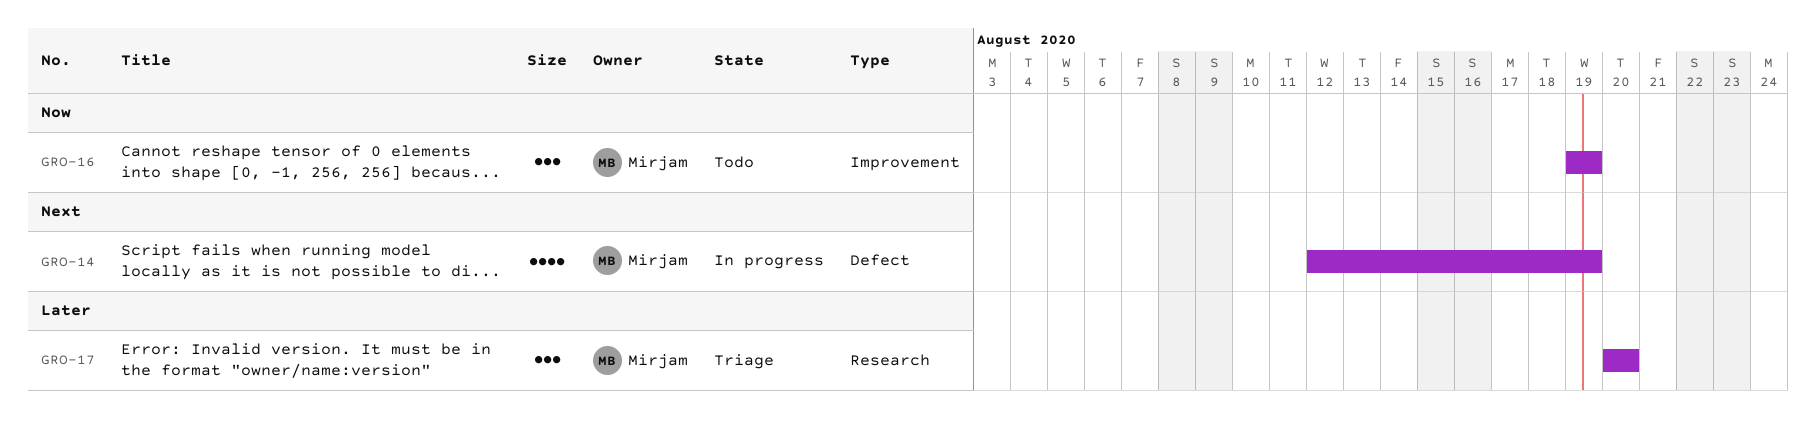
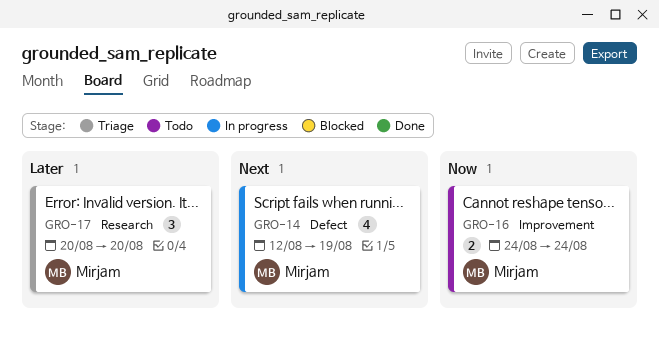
GRO-16, estimate: 3 -> 2
GRO-16, start: Aug 19 -> Aug 24
GRO-16, due: Aug 19 -> Aug 24

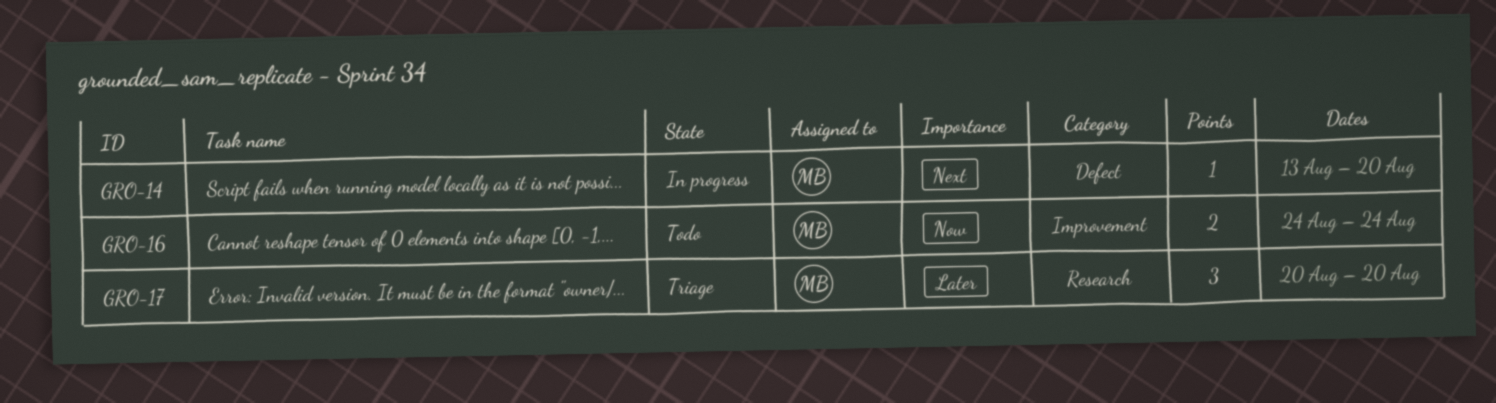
GRO-14, estimate: 4 -> 1
GRO-14, start: Aug 12 -> Aug 13
GRO-14, due: Aug 19 -> Aug 20

